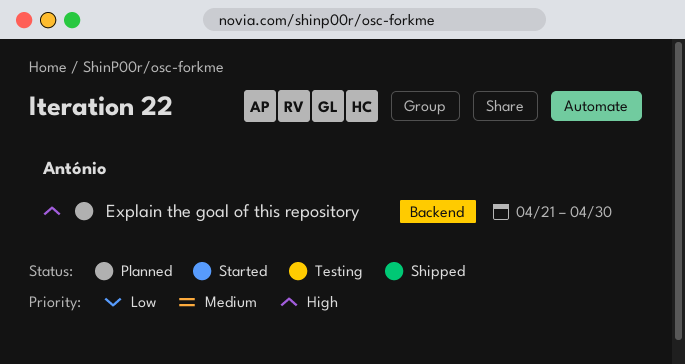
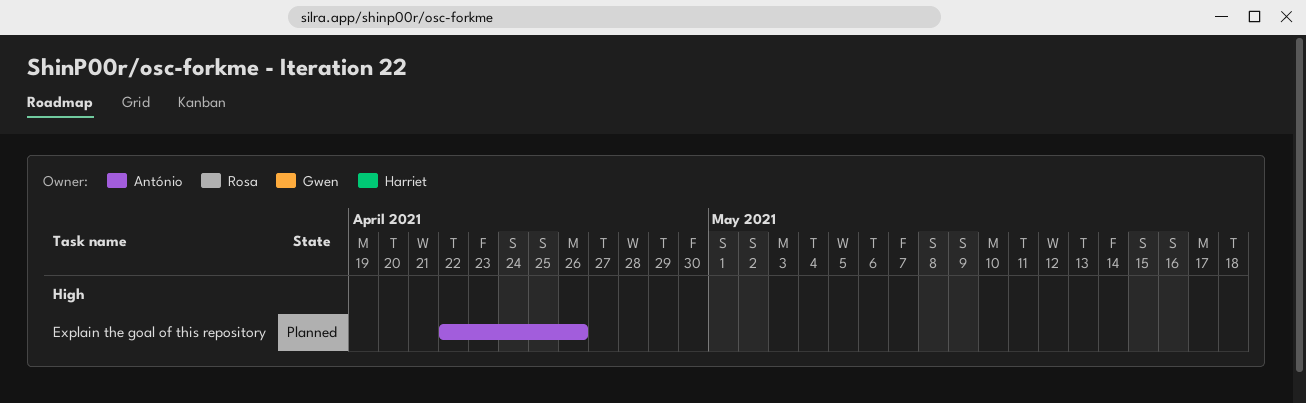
Explain the goal of this repository, start: Apr 21 -> Apr 22
Explain the goal of this repository, due: Apr 30 -> Apr 26

